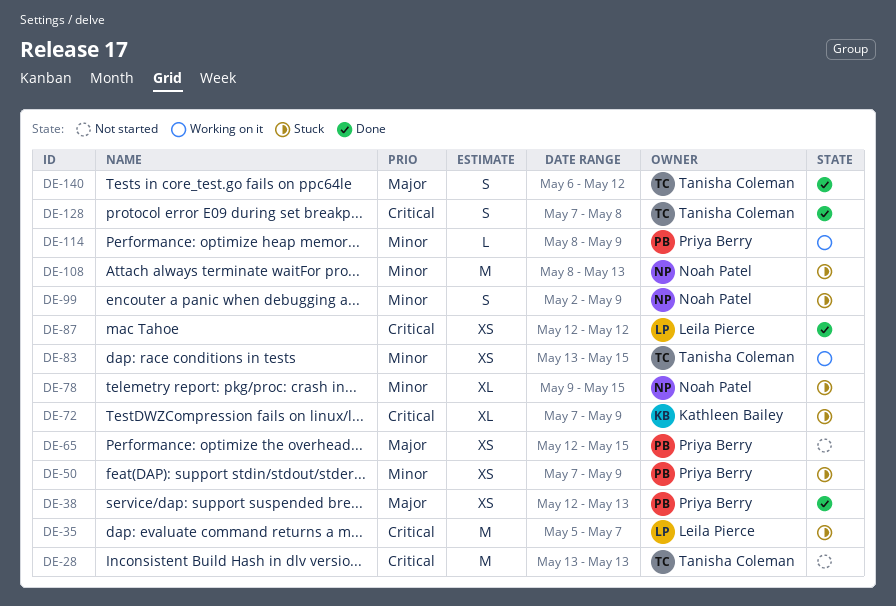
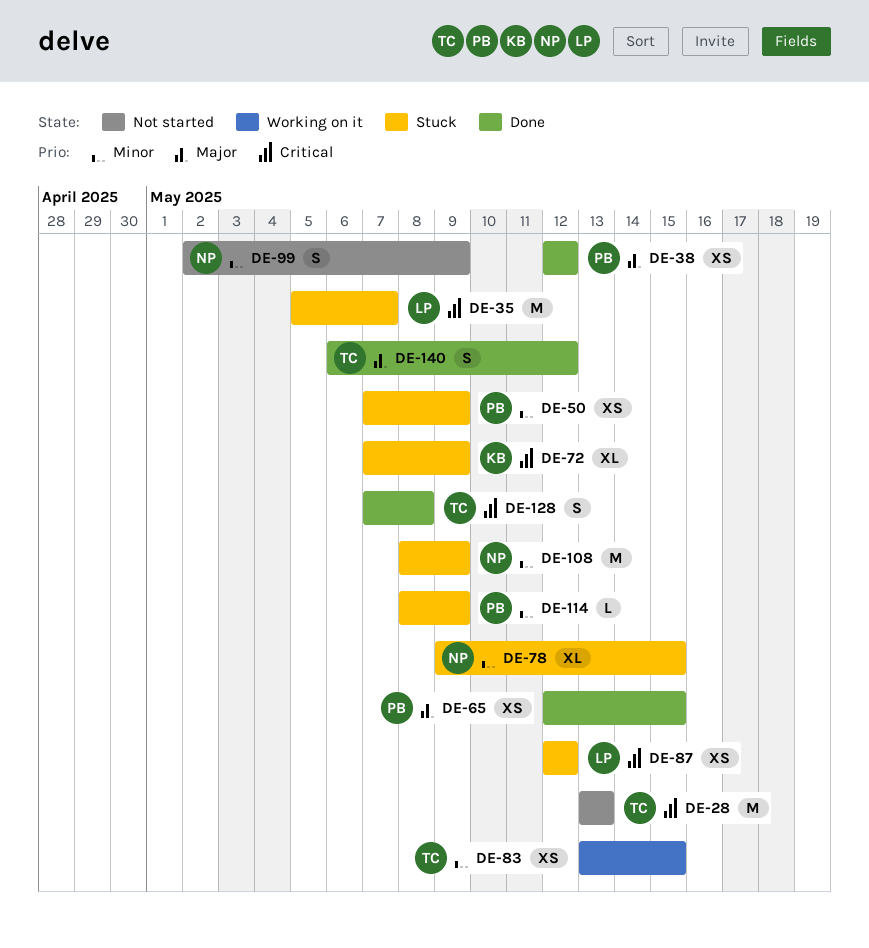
DE-38, due: May 13 -> May 12
DE-65, status: Not started -> Done
DE-87, status: Done -> Stuck
DE-99, status: Stuck -> Not started
DE-108, due: May 13 -> May 9
DE-114, status: Working on it -> Stuck

